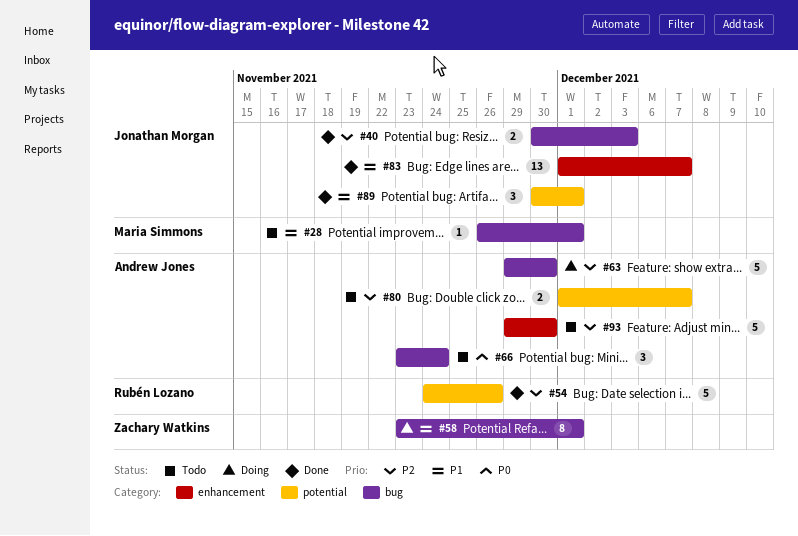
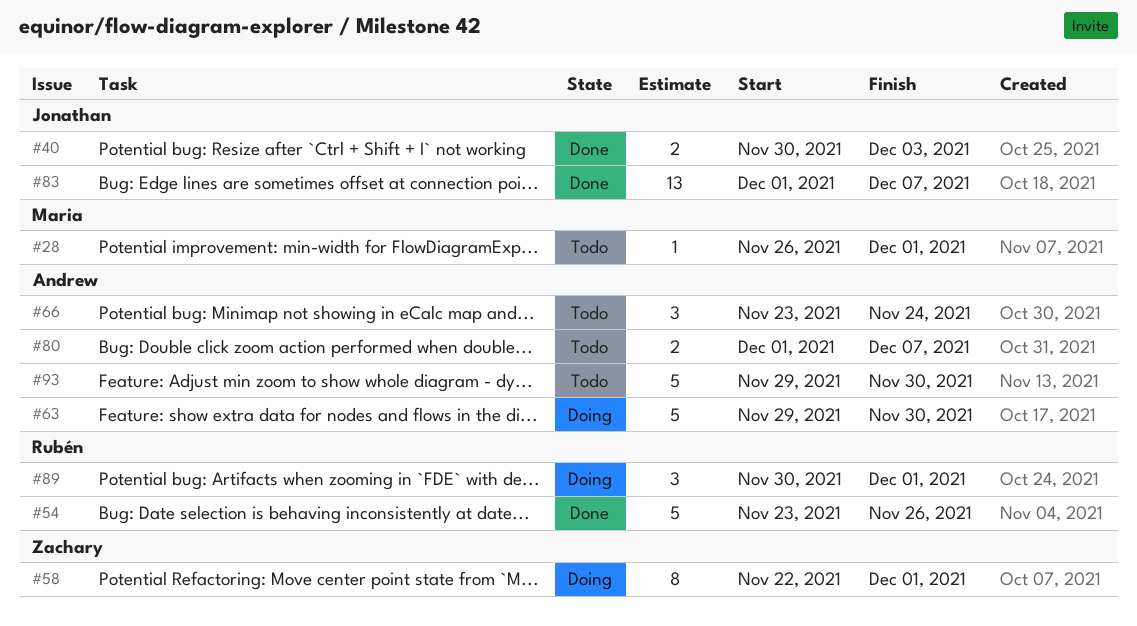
#54, start: Nov 24 -> Nov 23
#58, start: Nov 23 -> Nov 22
#89, status: Done -> Doing
#89, owner: Jonathan Morgan -> Rubén Lozano

